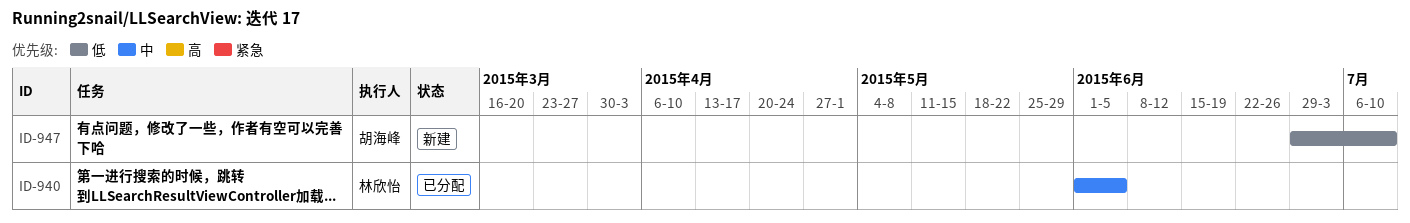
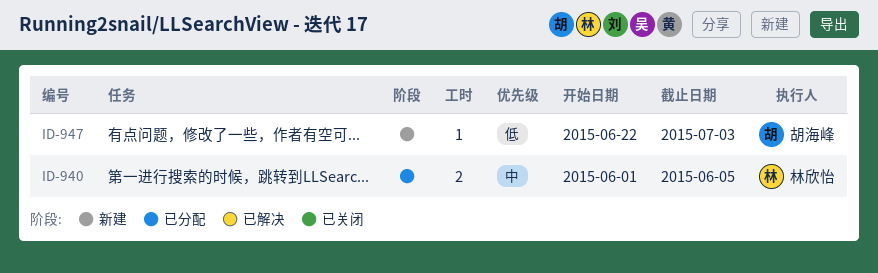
ID-947, start: Jun 29 -> Jun 22
ID-947, due: Jul 10 -> Jul 3

